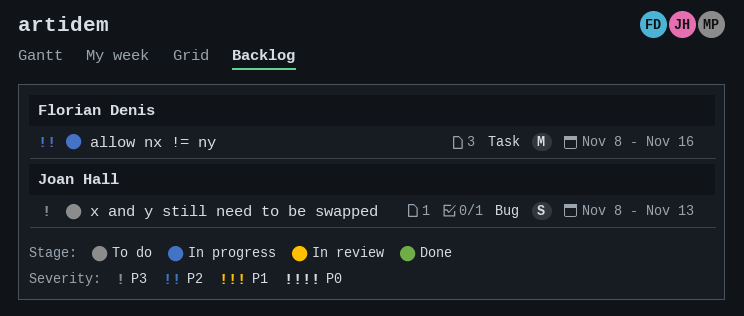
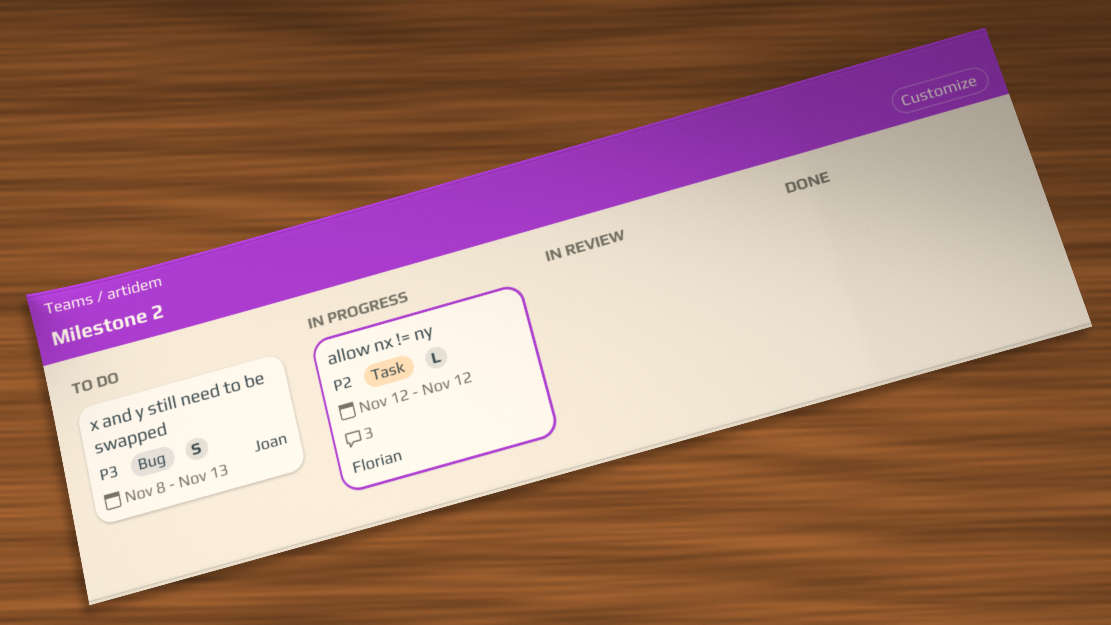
allow nx != ny, estimate: M -> L
allow nx != ny, start: Nov 8 -> Nov 12
allow nx != ny, due: Nov 16 -> Nov 12

